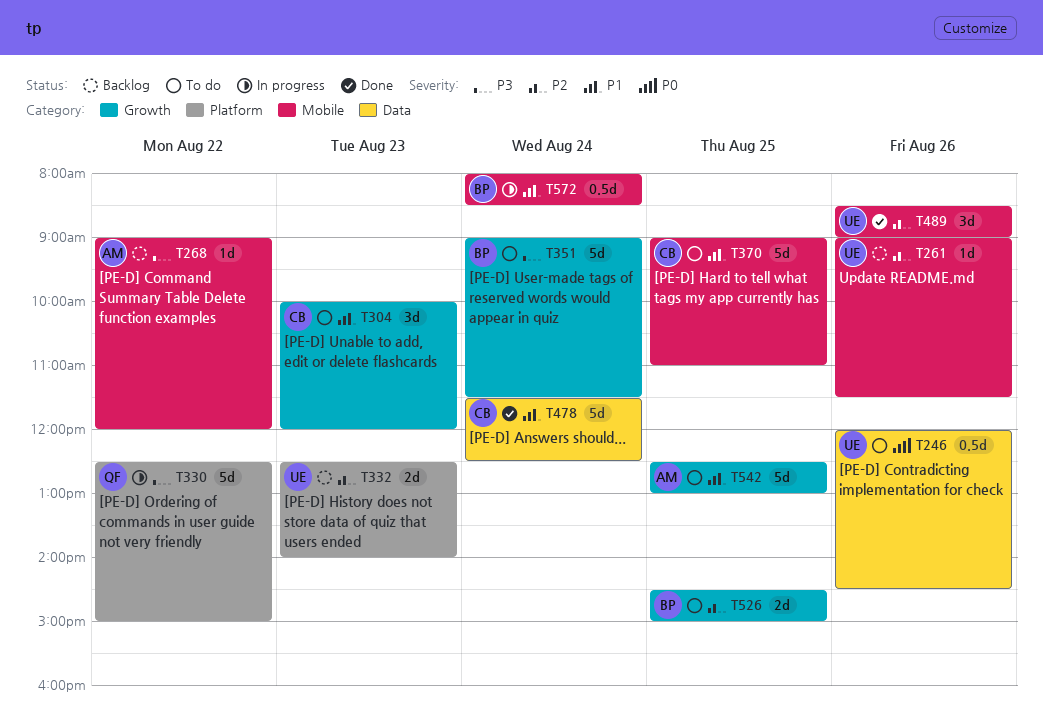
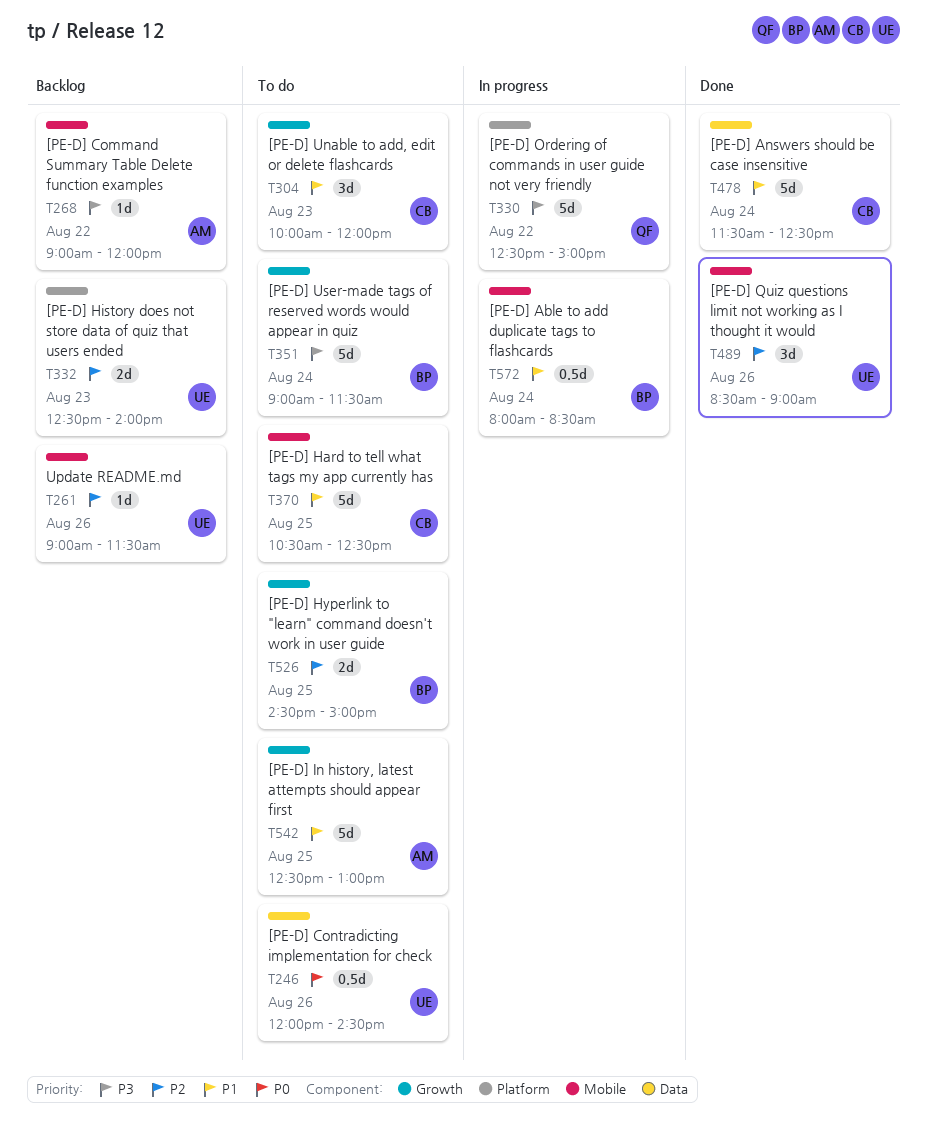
T370, begins: 09:00 -> 10:30
T370, ends: 11:00 -> 12:30

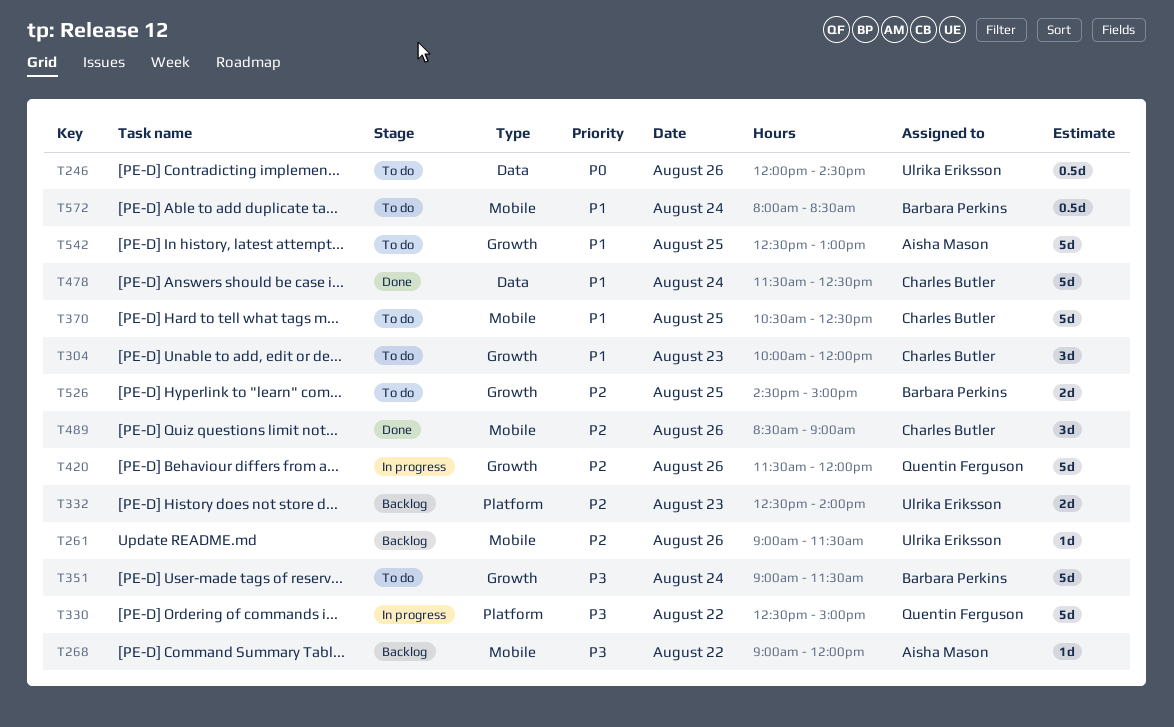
T420: none -> present
T489, owner: Ulrika Eriksson -> Charles Butler
T572, status: In progress -> To do

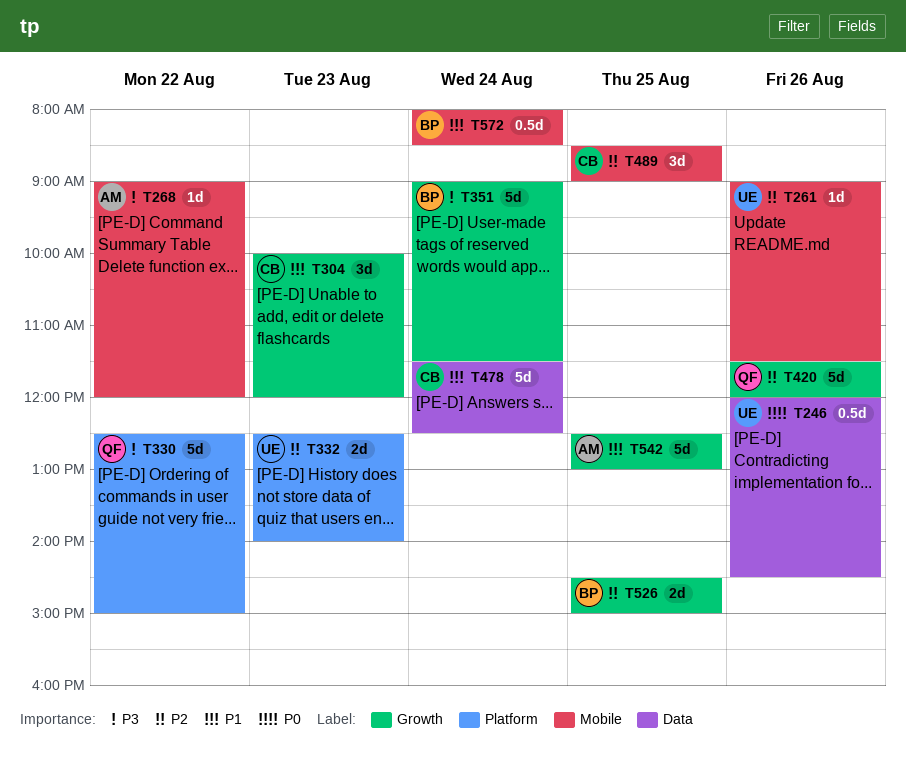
T370: present -> none
T489, day: Aug 26 -> Aug 25

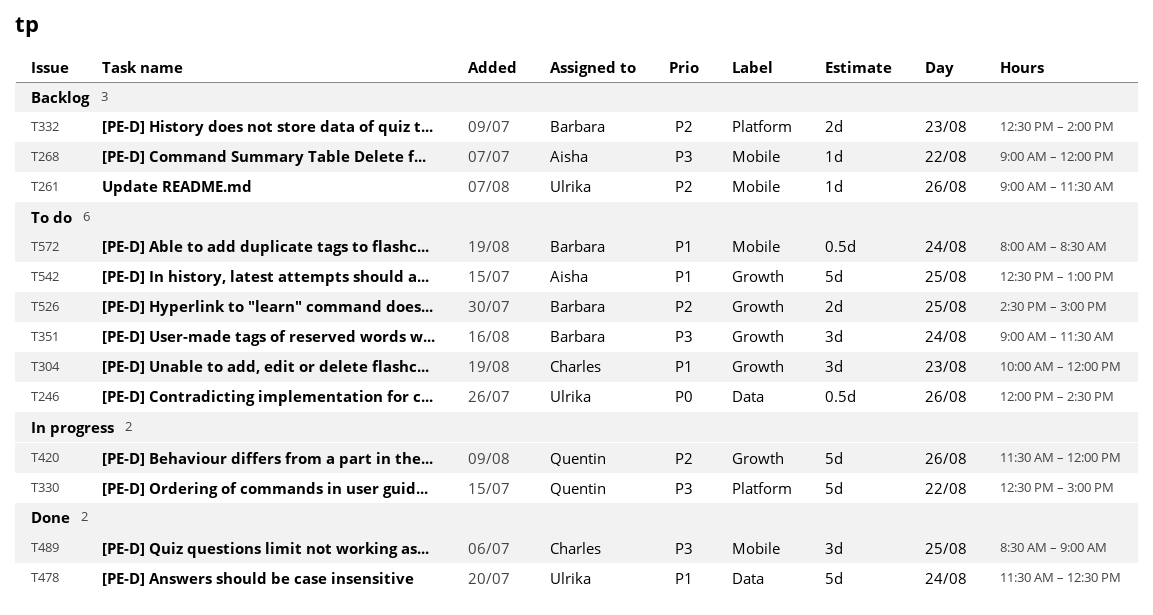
T332, owner: Ulrika -> Barbara
T351, estimate: 5d -> 3d
T478, owner: Charles -> Ulrika
T489, priority: P2 -> P3

